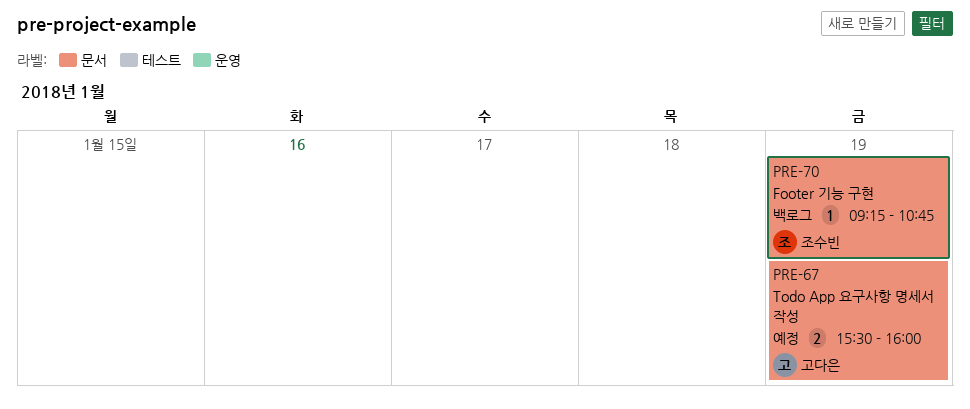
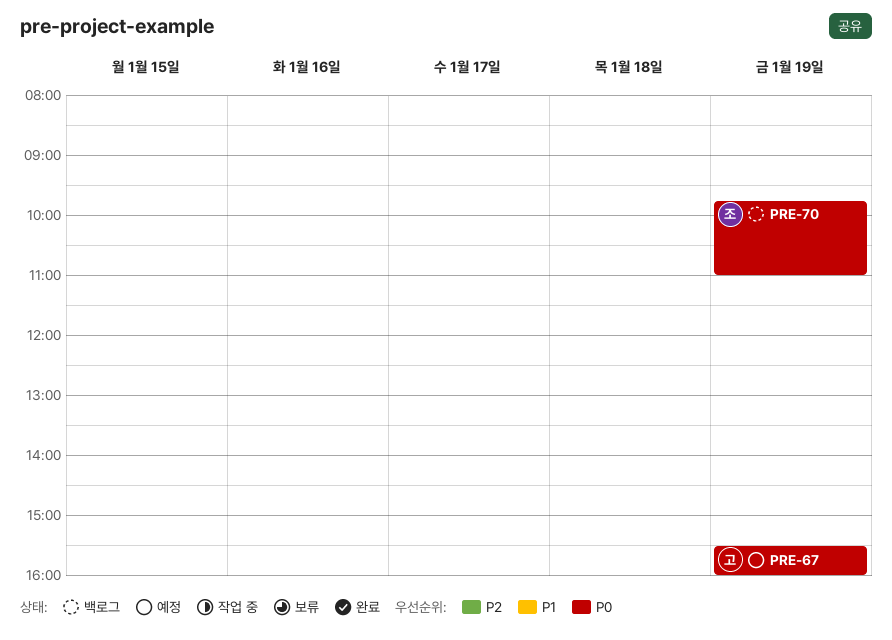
PRE-70, begins: 09:15 -> 09:45
PRE-70, ends: 10:45 -> 11:00

